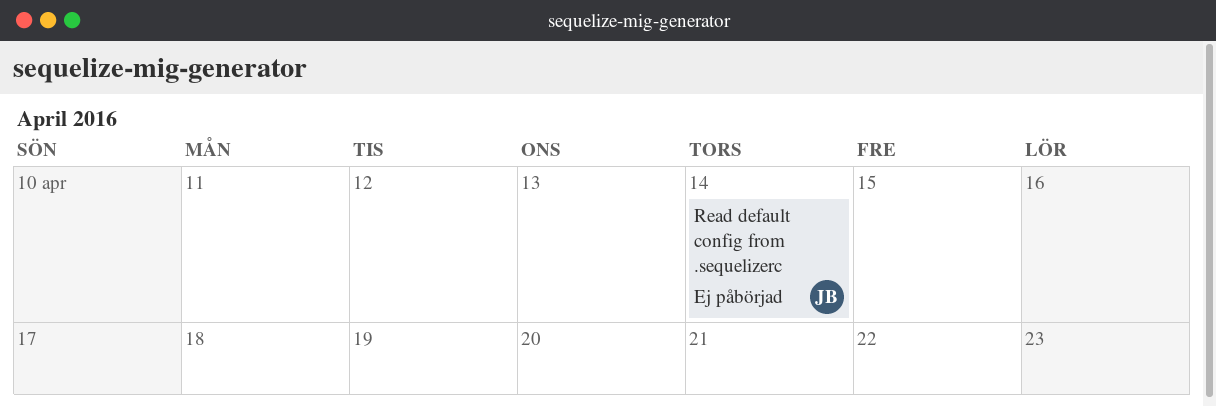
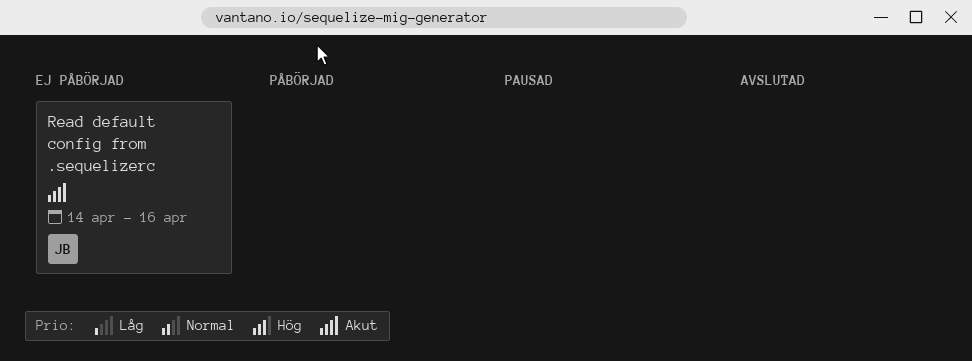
Read default config from .sequelizerc, due: Apr 14 -> Apr 16

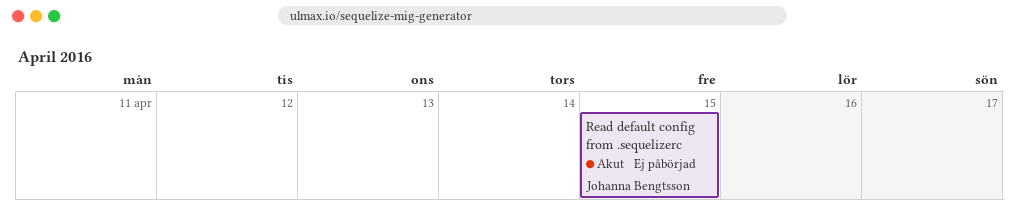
Read default config from .sequelizerc, due: Apr 16 -> Apr 15

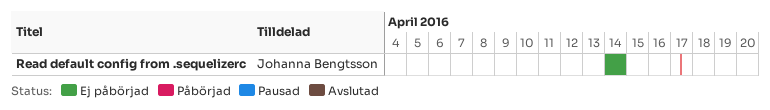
Read default config from .sequelizerc, due: Apr 15 -> Apr 14

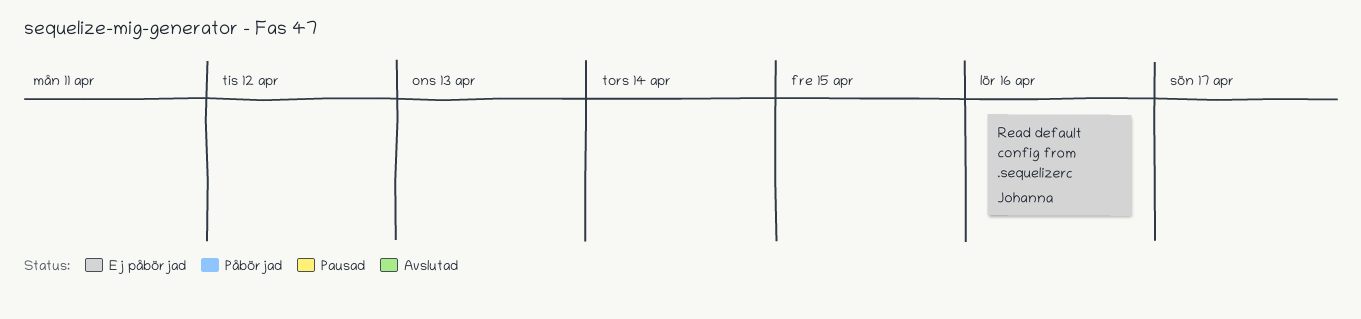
Read default config from .sequelizerc, due: Apr 14 -> Apr 16

